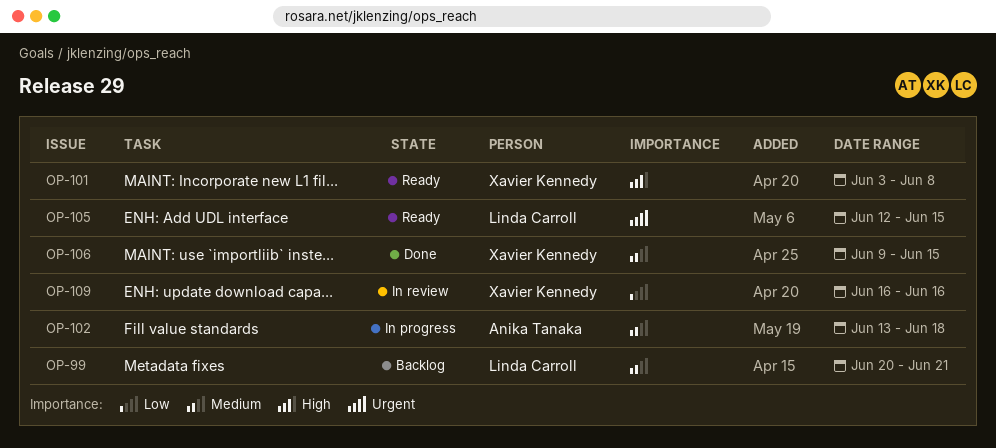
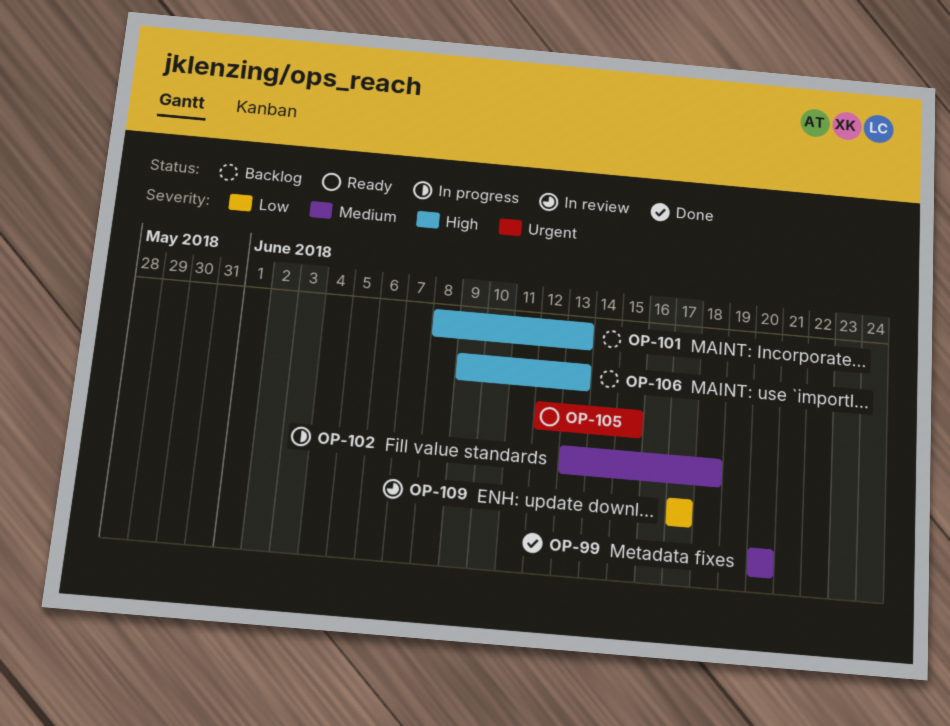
OP-99, status: Backlog -> Done
OP-99, due: Jun 21 -> Jun 20
OP-101, status: Ready -> Backlog
OP-101, start: Jun 3 -> Jun 8
OP-101, due: Jun 8 -> Jun 13
OP-106, status: Done -> Backlog
OP-106, priority: Medium -> High
OP-106, due: Jun 15 -> Jun 13
OP-109, start: Jun 16 -> Jun 17
OP-109, due: Jun 16 -> Jun 17

